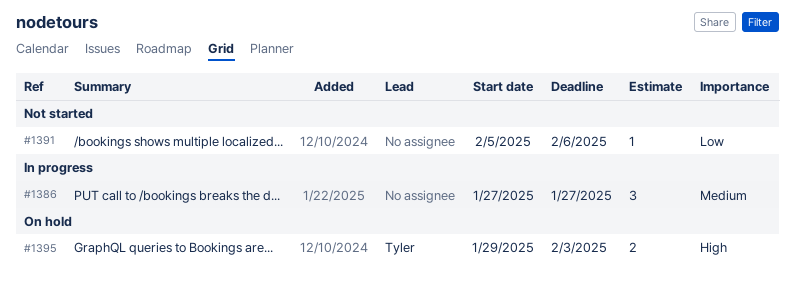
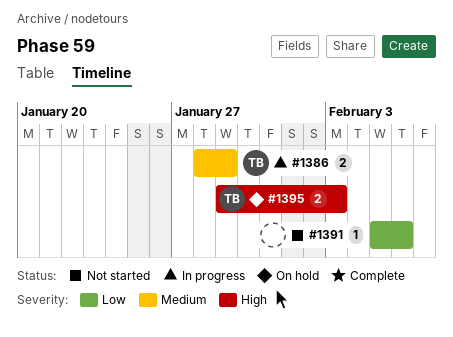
#1386, owner: none -> Tyler
#1386, estimate: 3 -> 2
#1386, start: Jan 27 -> Jan 28
#1386, due: Jan 27 -> Jan 29

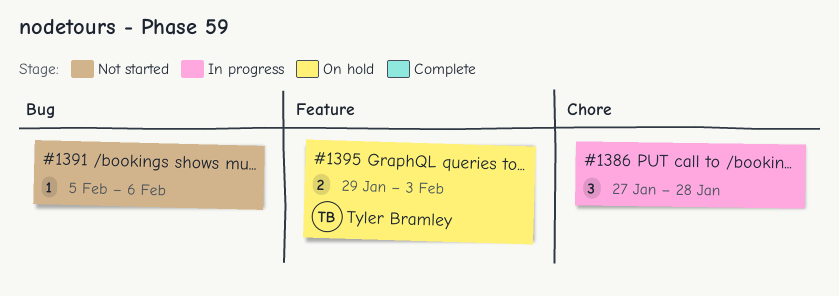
#1386, owner: Tyler Bramley -> none
#1386, estimate: 2 -> 3
#1386, start: Jan 28 -> Jan 27
#1386, due: Jan 29 -> Jan 28

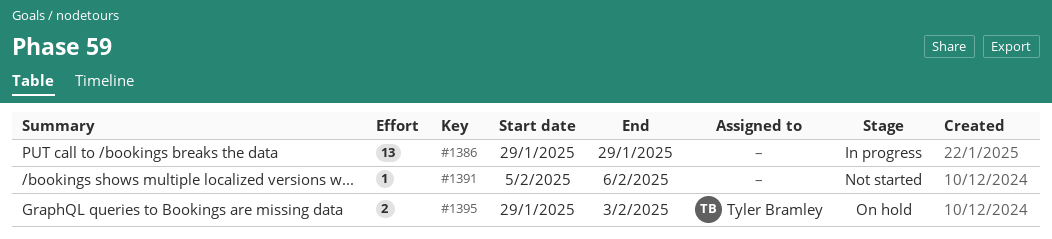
#1386, estimate: 3 -> 13
#1386, start: Jan 27 -> Jan 29
#1386, due: Jan 28 -> Jan 29

